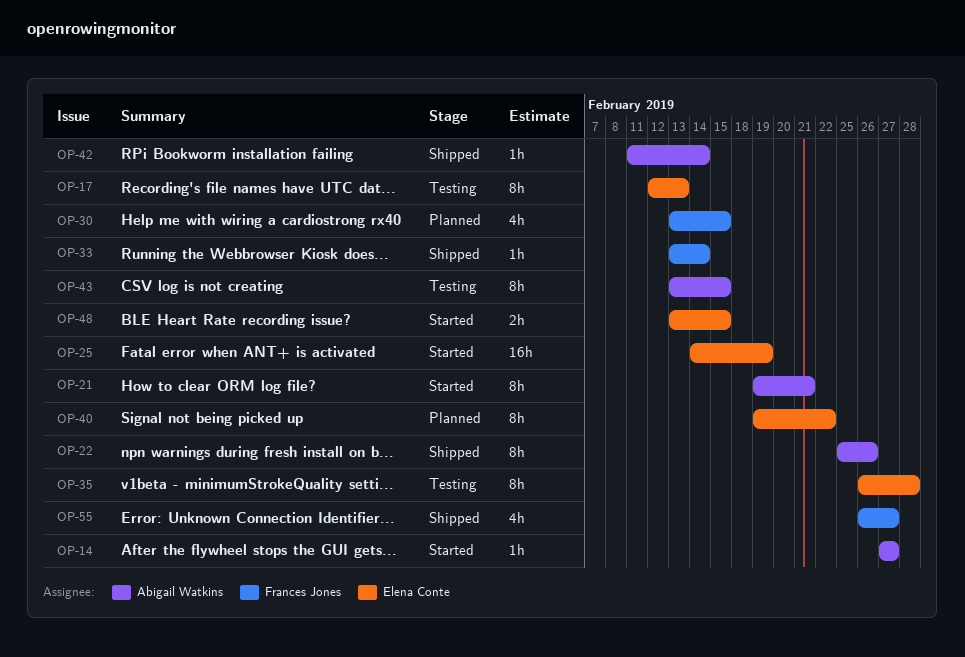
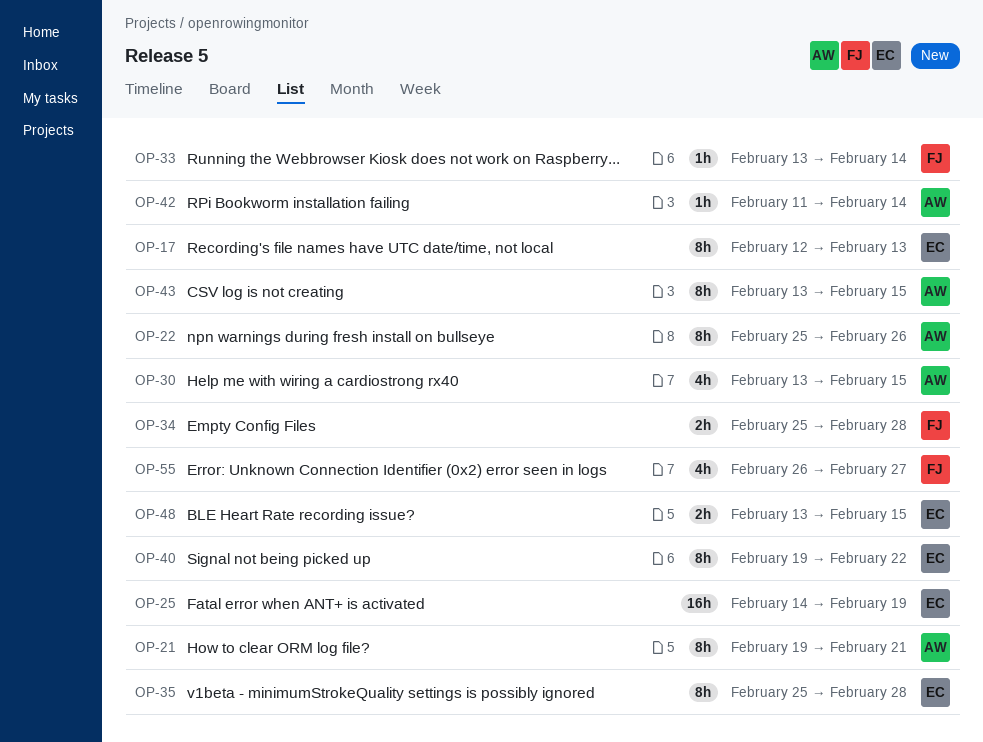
OP-14: present -> none
OP-30, owner: Frances Jones -> Abigail Watkins
OP-34: none -> present
OP-35, start: Feb 26 -> Feb 25

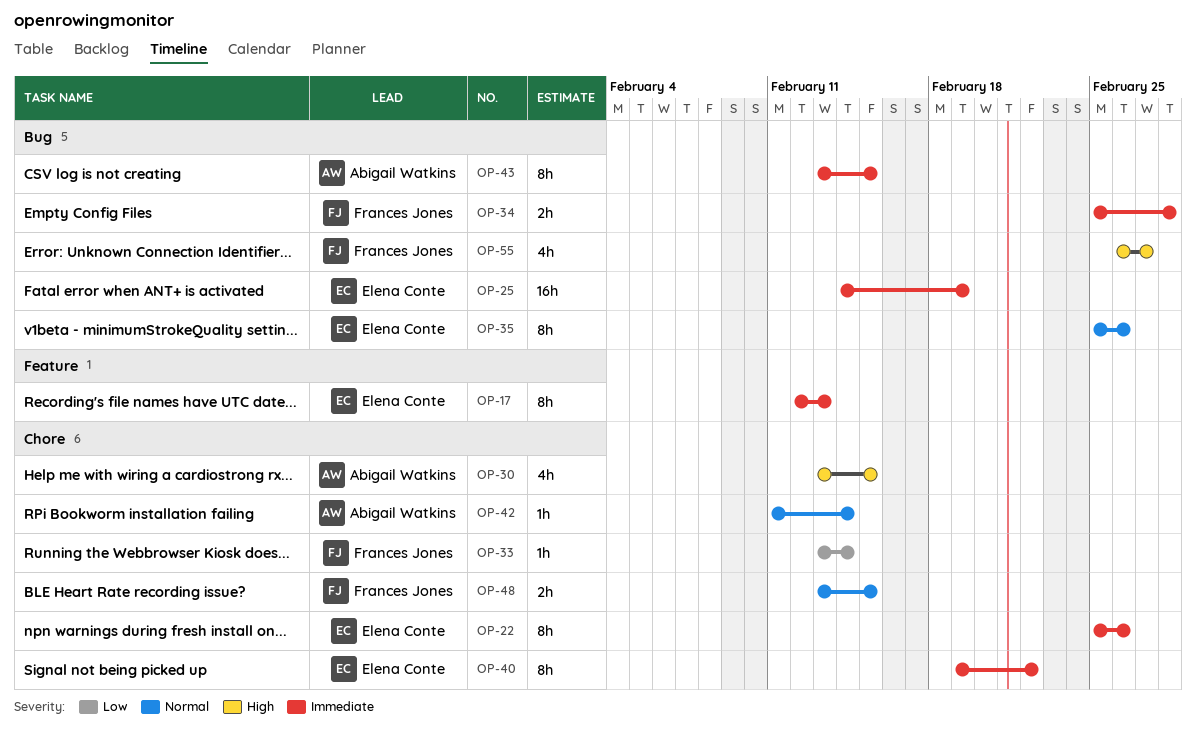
OP-21: present -> none
OP-22, owner: Abigail Watkins -> Elena Conte
OP-35, due: Feb 28 -> Feb 26
OP-48, owner: Elena Conte -> Frances Jones

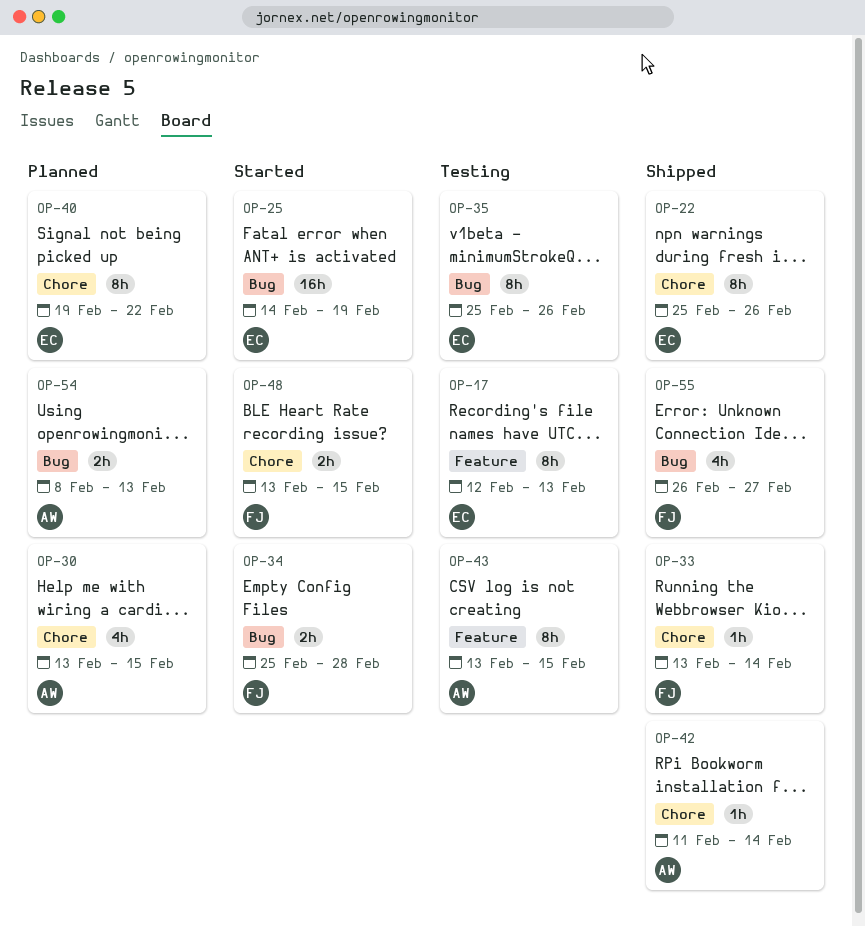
OP-43, label: Bug -> Feature
OP-54: none -> present

